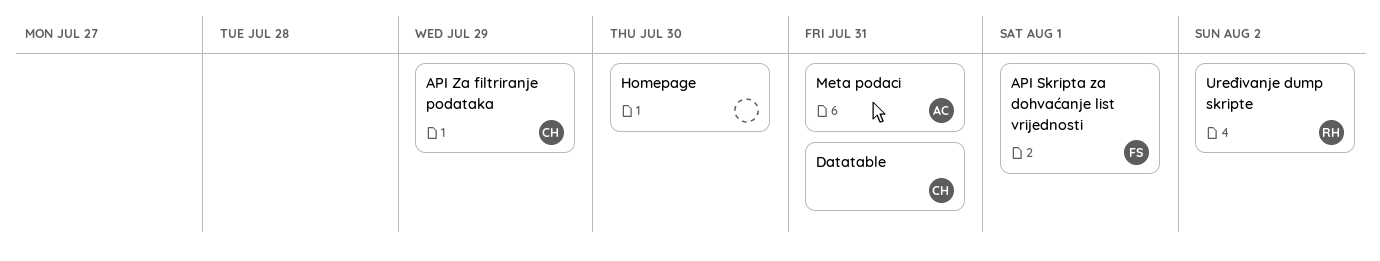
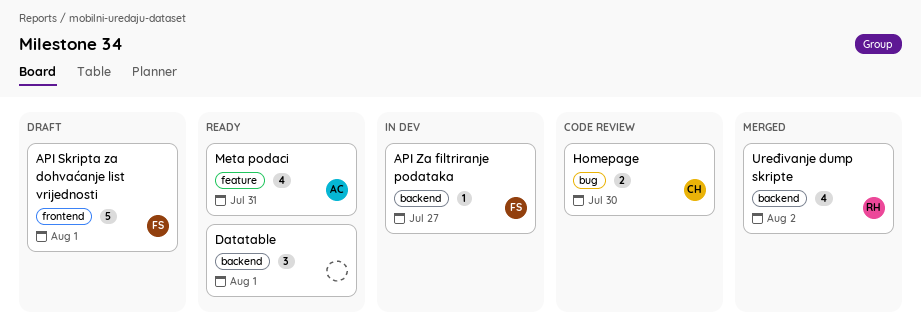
API Za filtriranje podataka, owner: CH -> FS
API Za filtriranje podataka, due: Jul 29 -> Jul 27
Datatable, owner: CH -> none
Datatable, due: Jul 31 -> Aug 1
Homepage, owner: none -> CH

